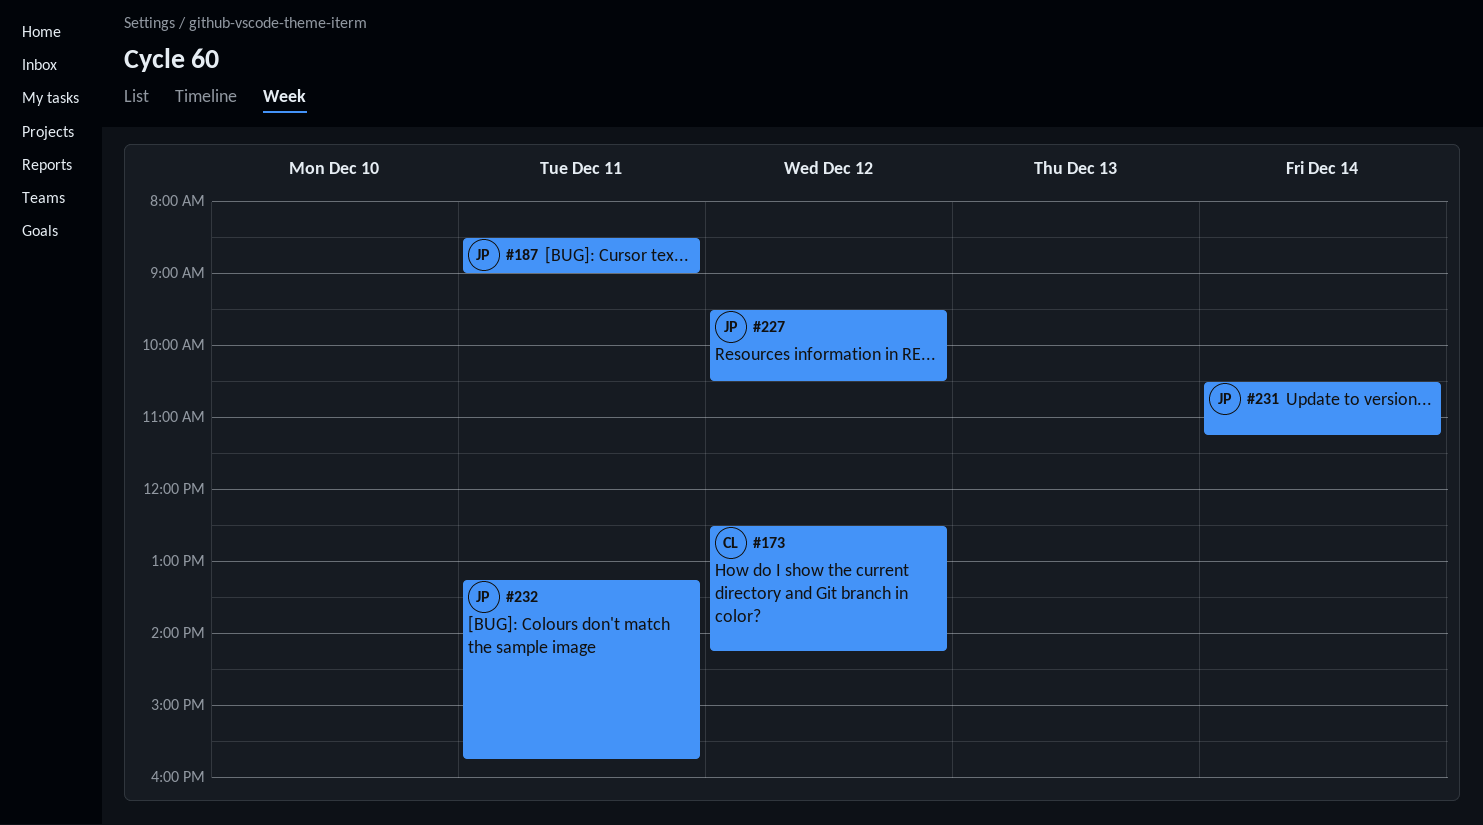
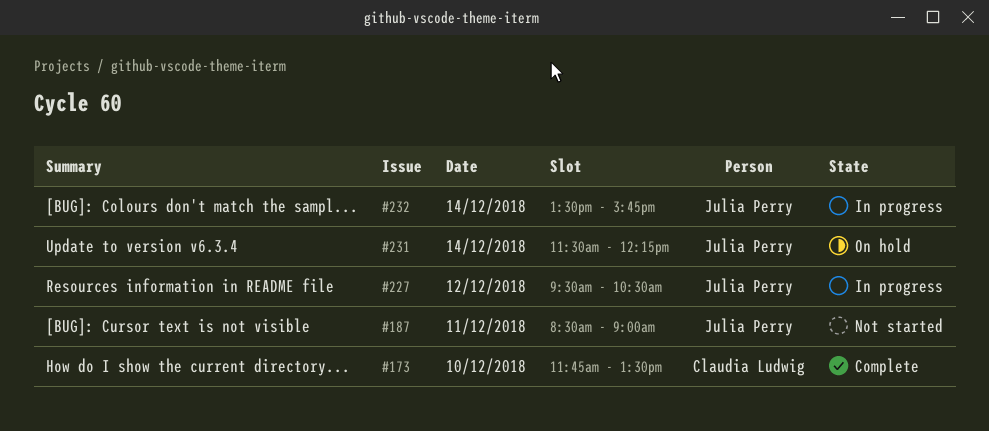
#173, day: Dec 12 -> Dec 10
#173, begins: 12:30 -> 11:45
#173, ends: 14:15 -> 13:30
#231, begins: 10:30 -> 11:30
#231, ends: 11:15 -> 12:15
#232, day: Dec 11 -> Dec 14
#232, begins: 13:15 -> 13:30

